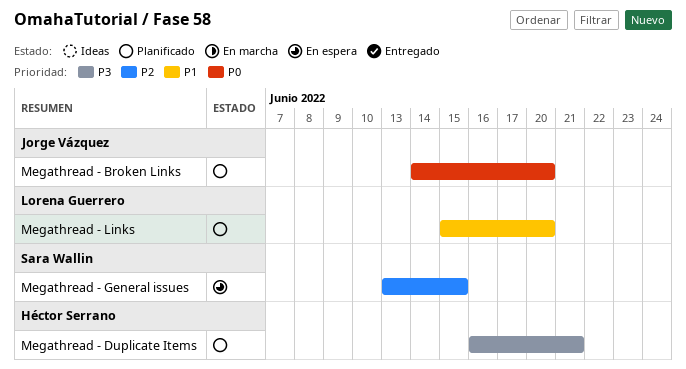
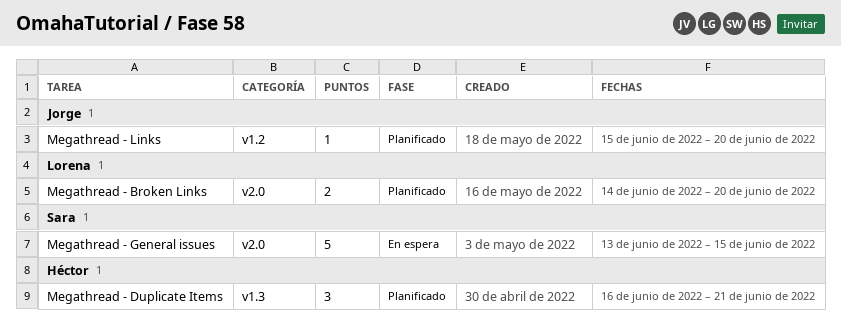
Megathread - Broken Links, owner: Jorge Vázquez -> Lorena Guerrero
Megathread - Links, owner: Lorena Guerrero -> Jorge Vázquez

